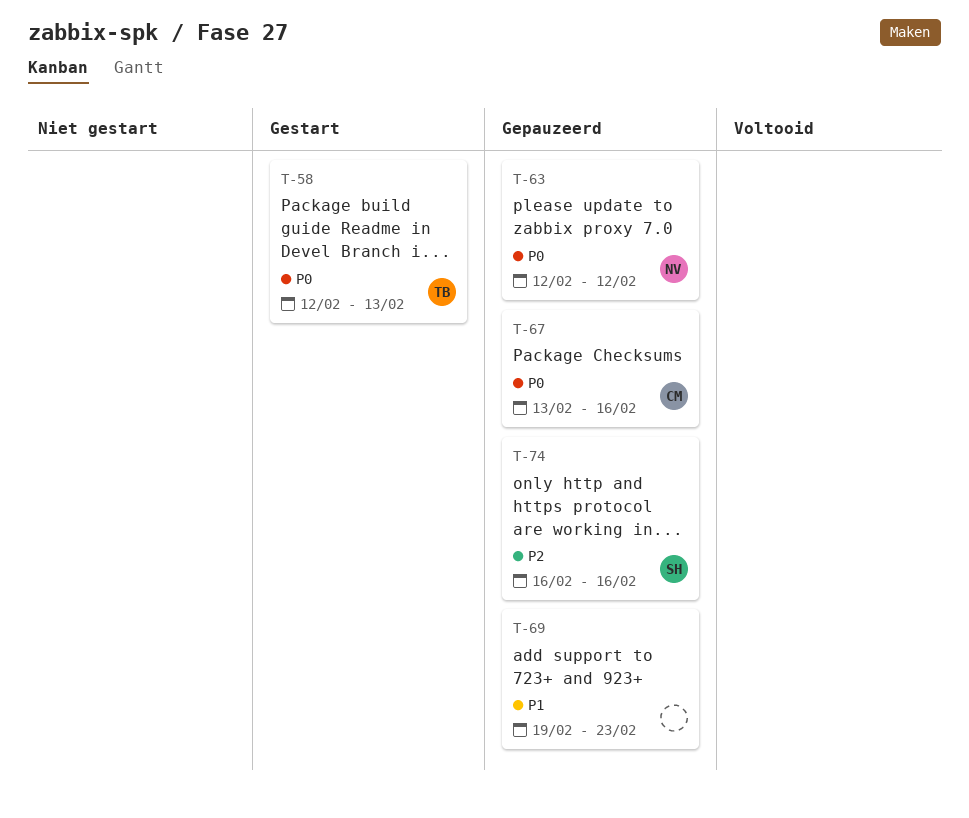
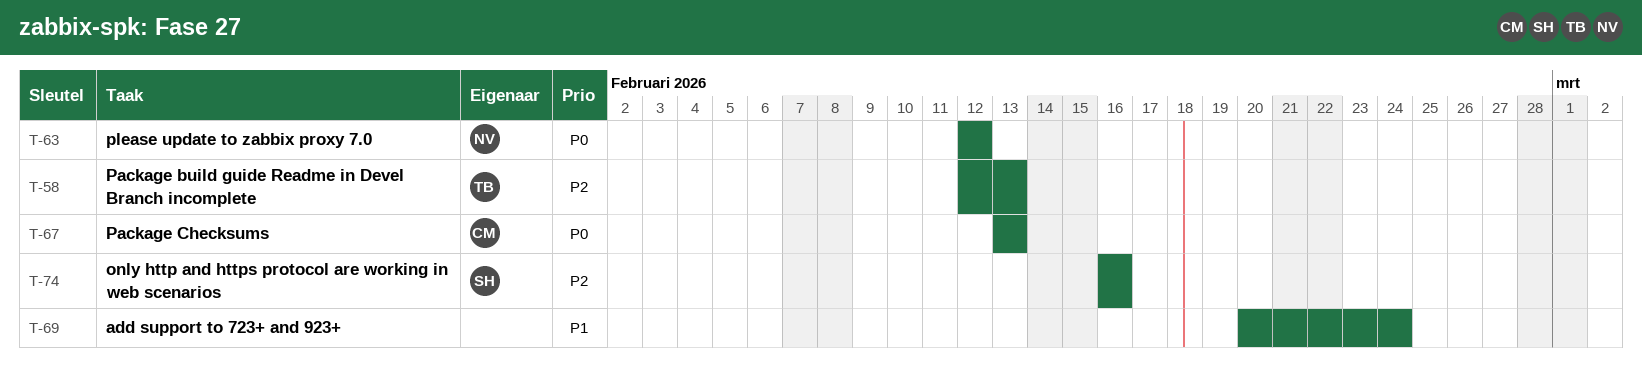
T-58, priority: P0 -> P2
T-67, due: Feb 16 -> Feb 13
T-69, start: Feb 19 -> Feb 20
T-69, due: Feb 23 -> Feb 24

